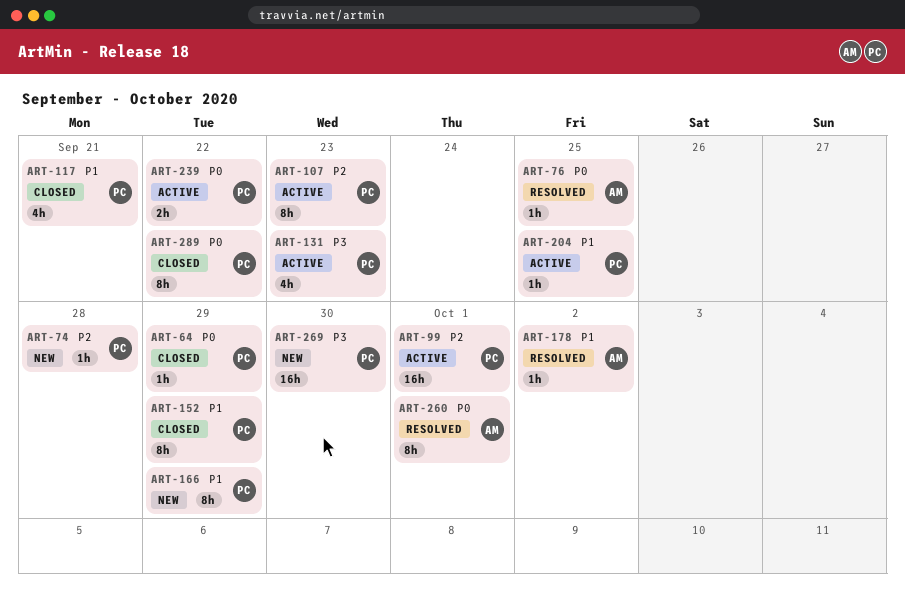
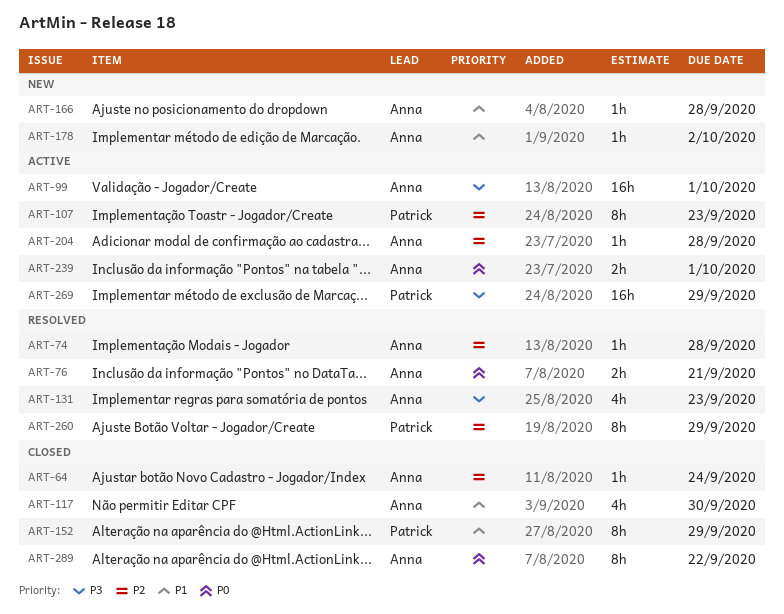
ART-64, owner: Patrick -> Anna
ART-64, priority: P0 -> P2
ART-64, due: Sep 29 -> Sep 24
ART-74, status: New -> Resolved
ART-74, owner: Patrick -> Anna
ART-76, estimate: 1h -> 2h
ART-76, due: Sep 25 -> Sep 21
ART-99, owner: Patrick -> Anna
ART-99, priority: P2 -> P3
ART-117, owner: Patrick -> Anna
ART-117, due: Sep 21 -> Sep 30
ART-131, status: Active -> Resolved
ART-131, owner: Patrick -> Anna
ART-166, owner: Patrick -> Anna
ART-166, estimate: 8h -> 1h
ART-166, due: Sep 29 -> Sep 28
ART-178, status: Resolved -> New
ART-204, owner: Patrick -> Anna
ART-204, priority: P1 -> P2
ART-204, due: Sep 25 -> Sep 28
ART-239, owner: Patrick -> Anna
ART-239, due: Sep 22 -> Oct 1
ART-260, owner: Anna -> Patrick
ART-260, priority: P0 -> P2
ART-260, due: Oct 1 -> Sep 29
ART-269, status: New -> Active
ART-269, due: Sep 30 -> Sep 29
ART-289, owner: Patrick -> Anna

